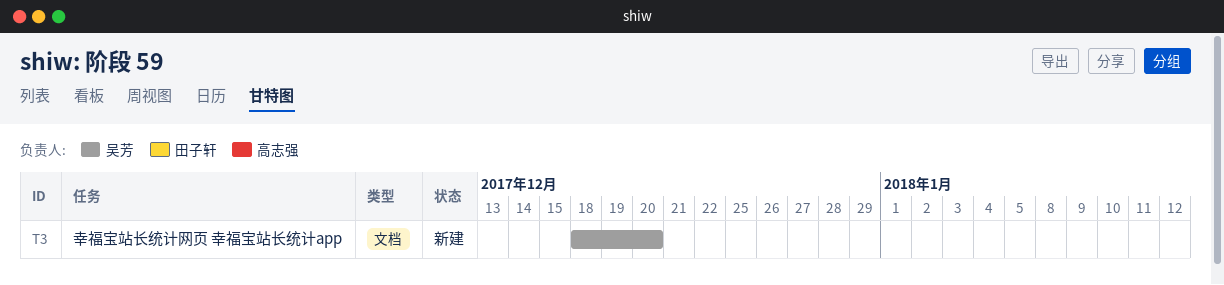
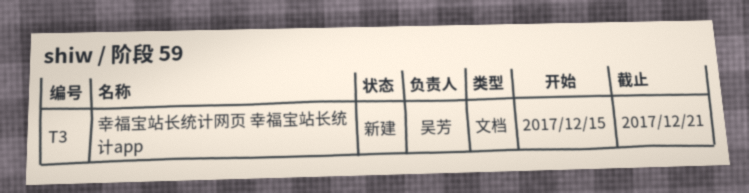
T3, start: Dec 18 -> Dec 15
T3, due: Dec 20 -> Dec 21

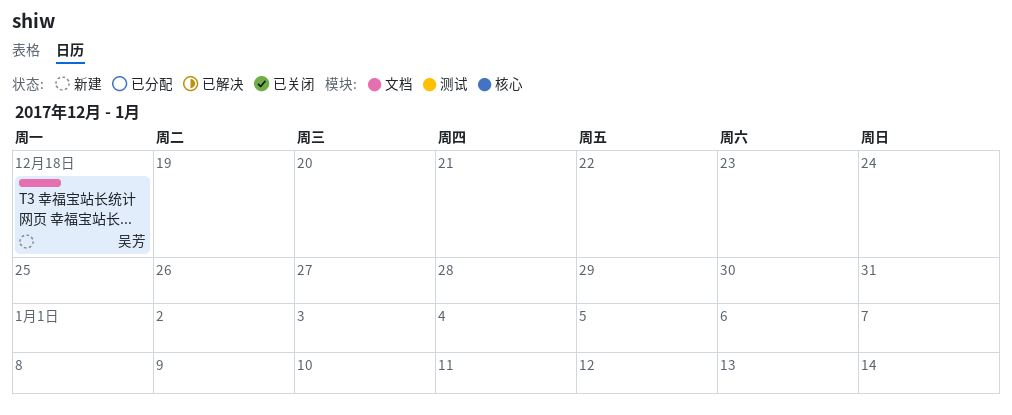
T3, due: Dec 21 -> Dec 18

